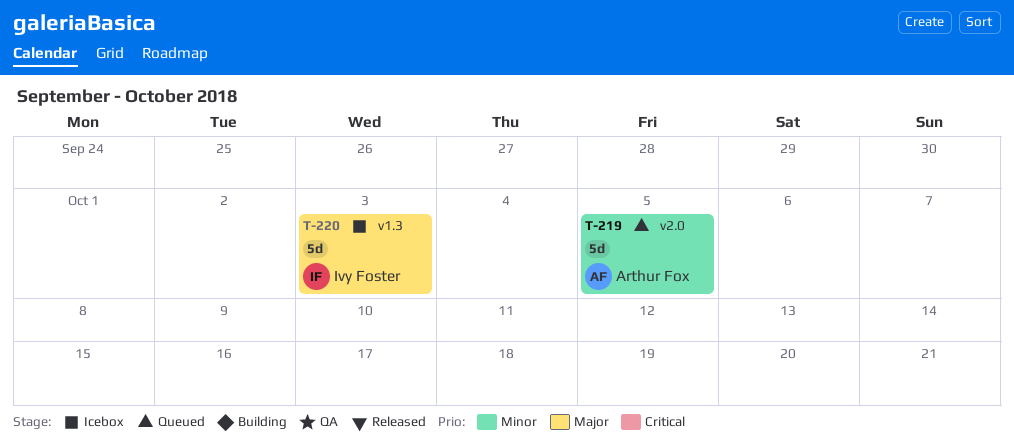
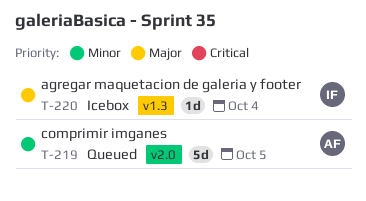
T-220, estimate: 5d -> 1d
T-220, due: Oct 3 -> Oct 4

